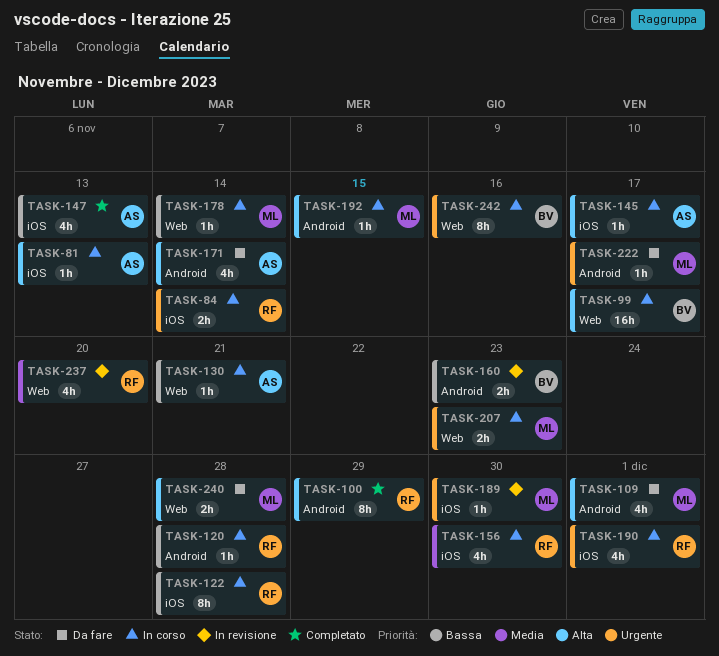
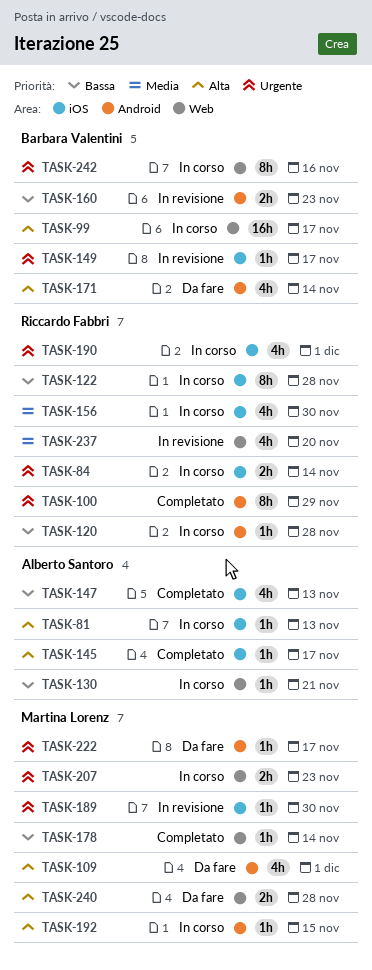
TASK-100, priority: Alta -> Urgente
TASK-145, status: In corso -> Completato
TASK-149: none -> present
TASK-171, owner: Alberto Santoro -> Barbara Valentini
TASK-178, status: In corso -> Completato

